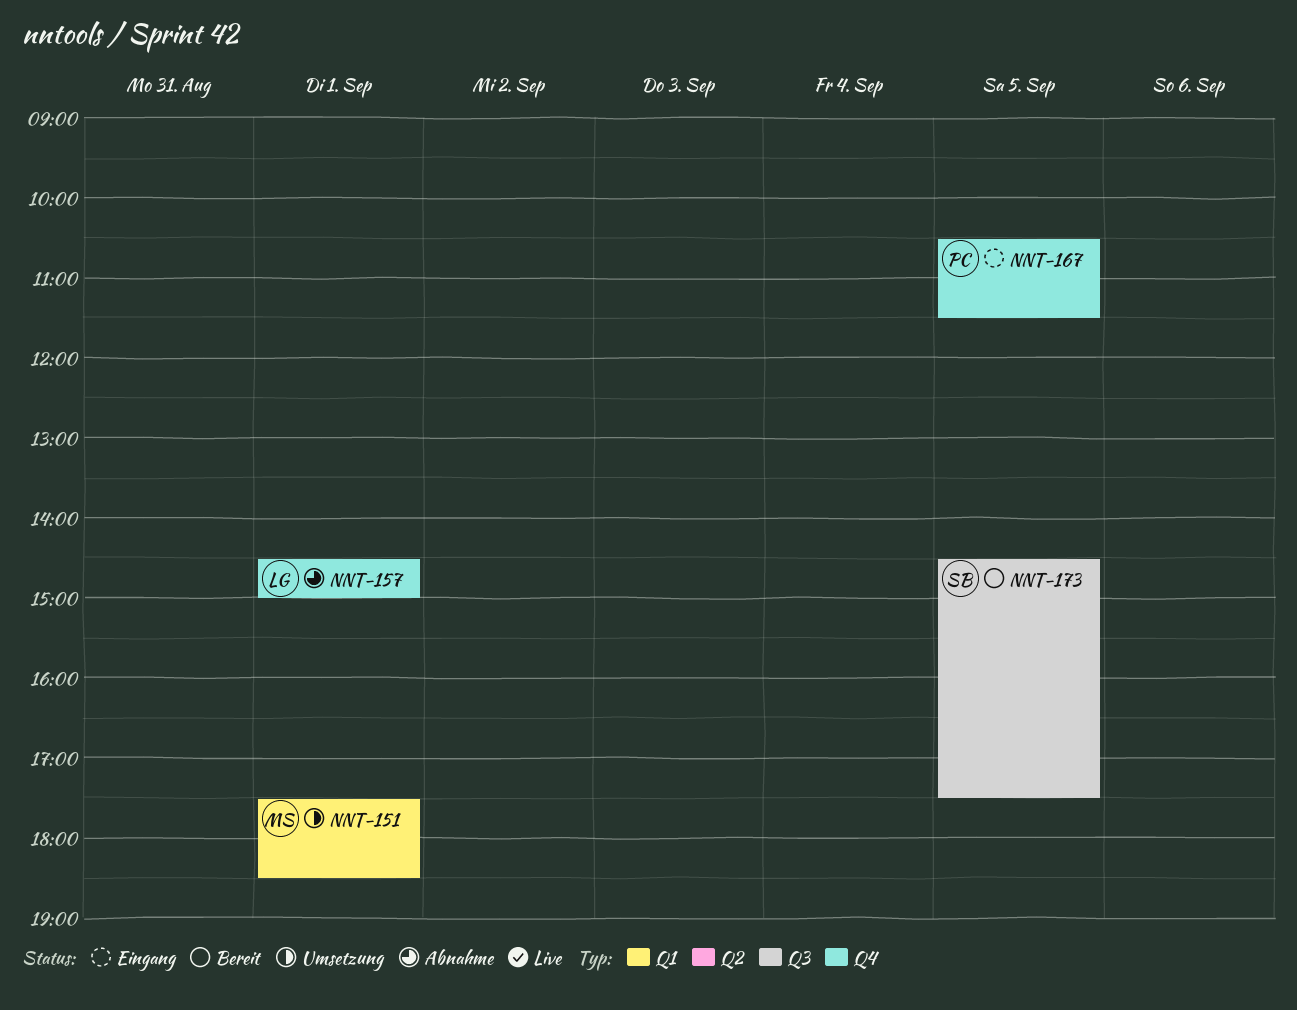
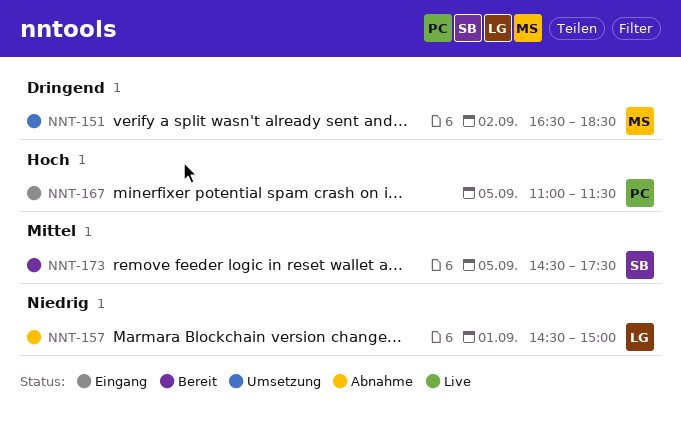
NNT-151, day: Sep 1 -> Sep 2
NNT-151, begins: 17:30 -> 16:30
NNT-167, begins: 10:30 -> 11:00

